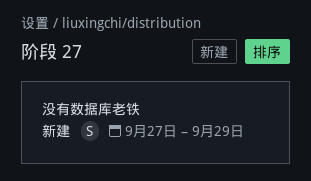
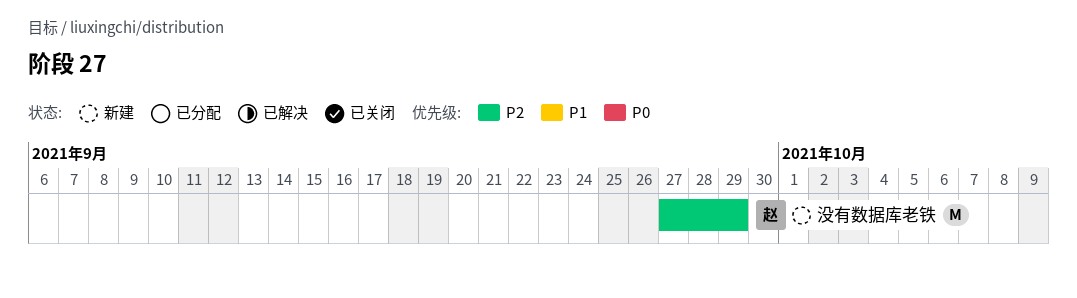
没有数据库老铁, estimate: S -> M

